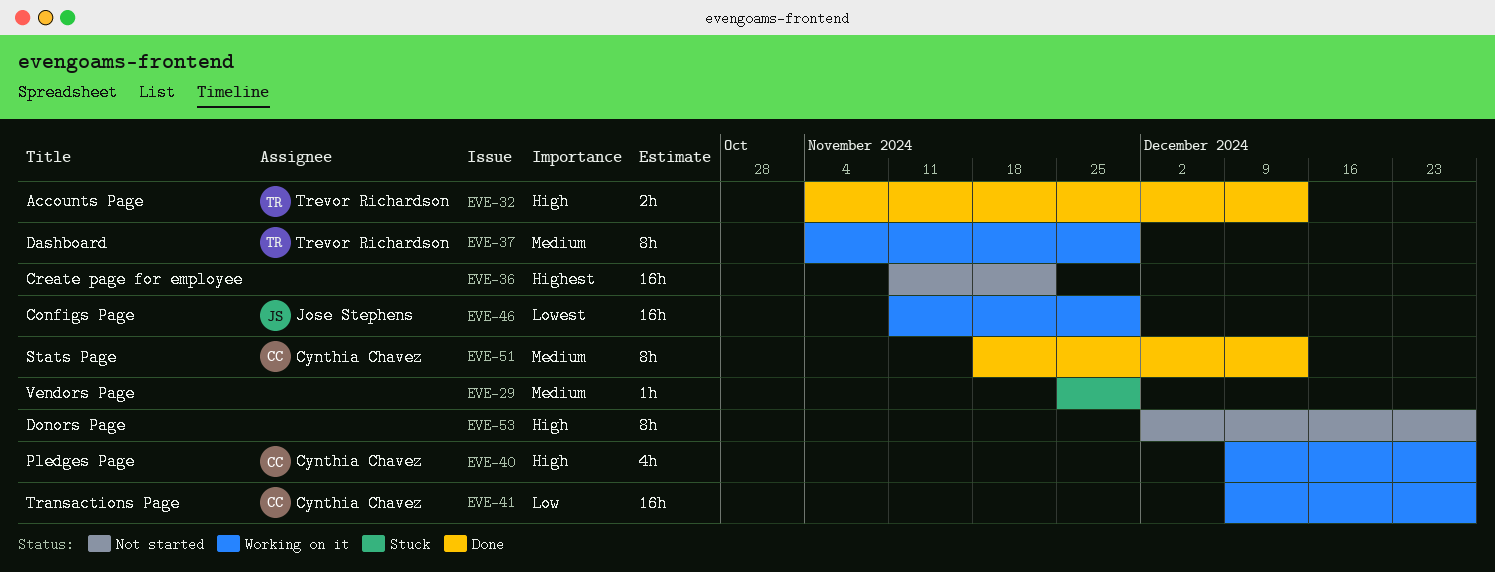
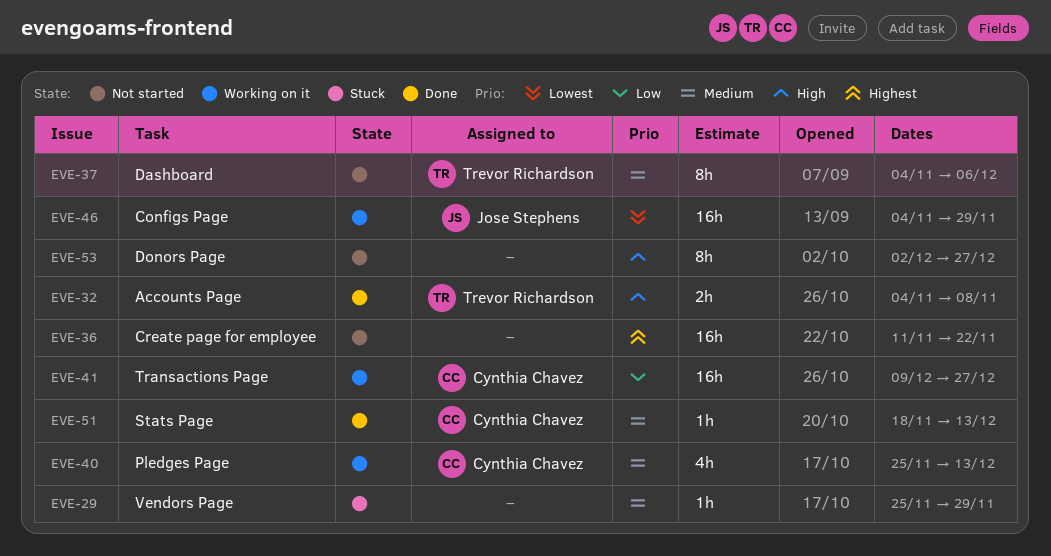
EVE-32, due: Dec 13 -> Nov 8
EVE-37, status: Working on it -> Not started
EVE-37, due: Nov 29 -> Dec 6
EVE-40, priority: High -> Medium
EVE-40, start: Dec 9 -> Nov 25
EVE-40, due: Dec 27 -> Dec 13
EVE-46, start: Nov 11 -> Nov 4
EVE-51, estimate: 8h -> 1h

